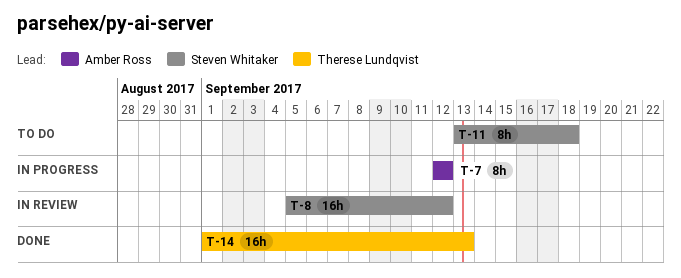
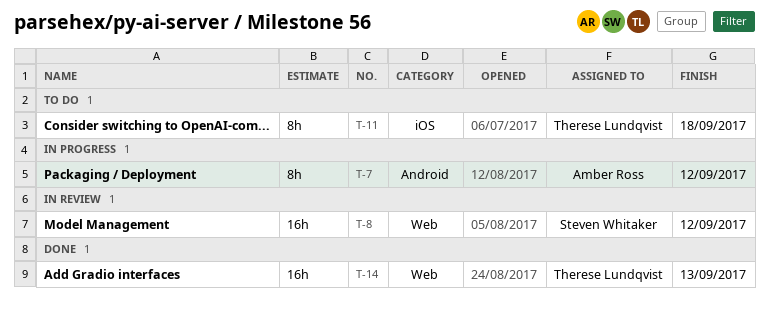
T-11, owner: Steven Whitaker -> Therese Lundqvist

